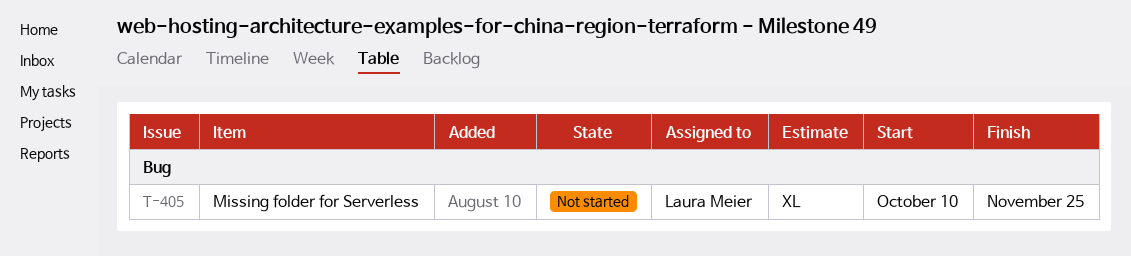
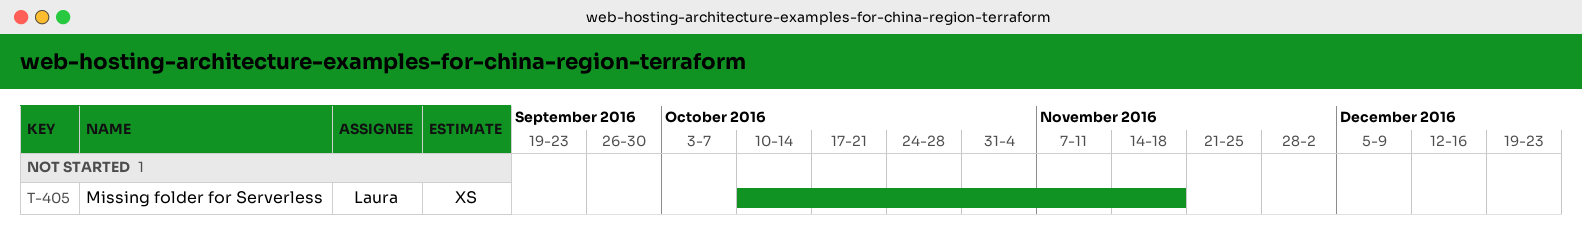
T-405, estimate: XL -> XS
T-405, due: Nov 25 -> Nov 18

